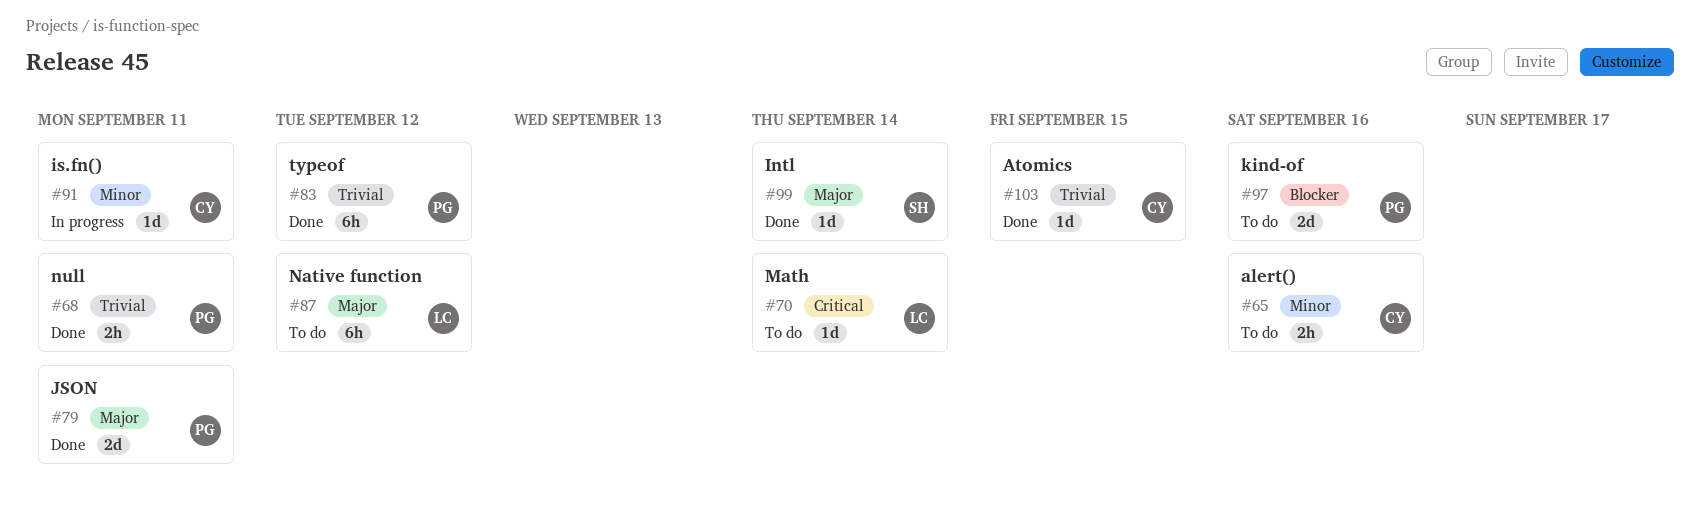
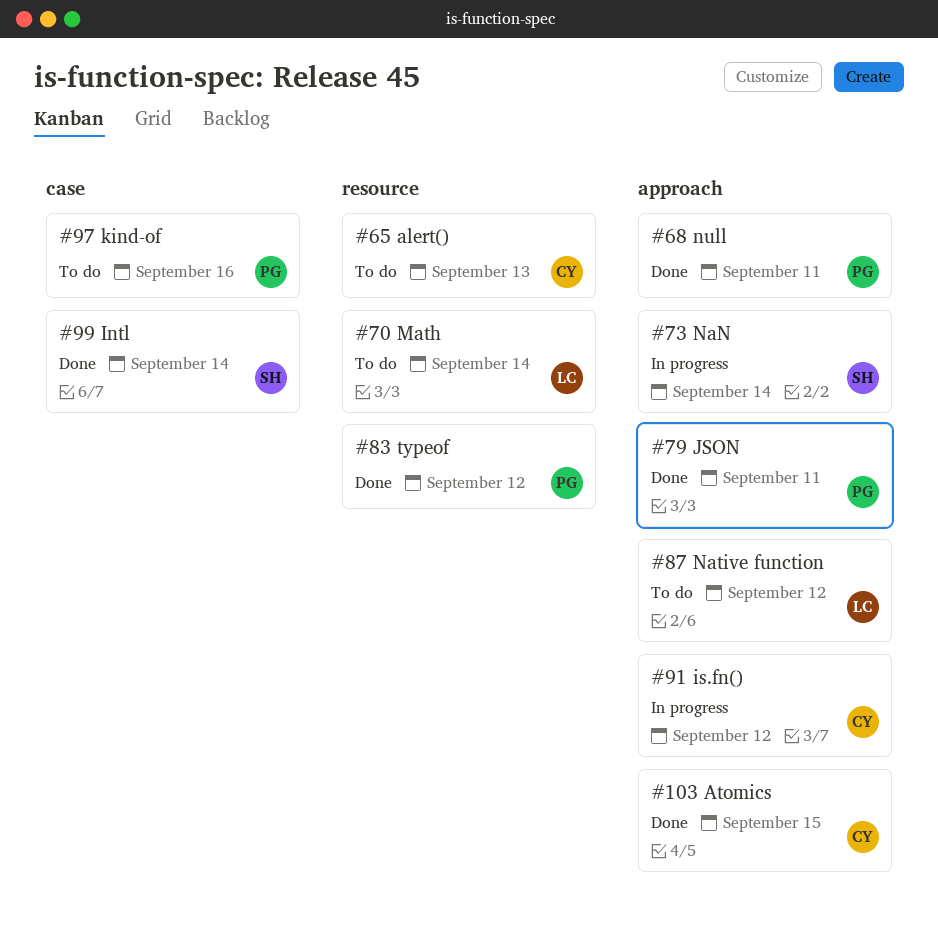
#65, due: Sep 16 -> Sep 13
#73: none -> present
#91, due: Sep 11 -> Sep 12

